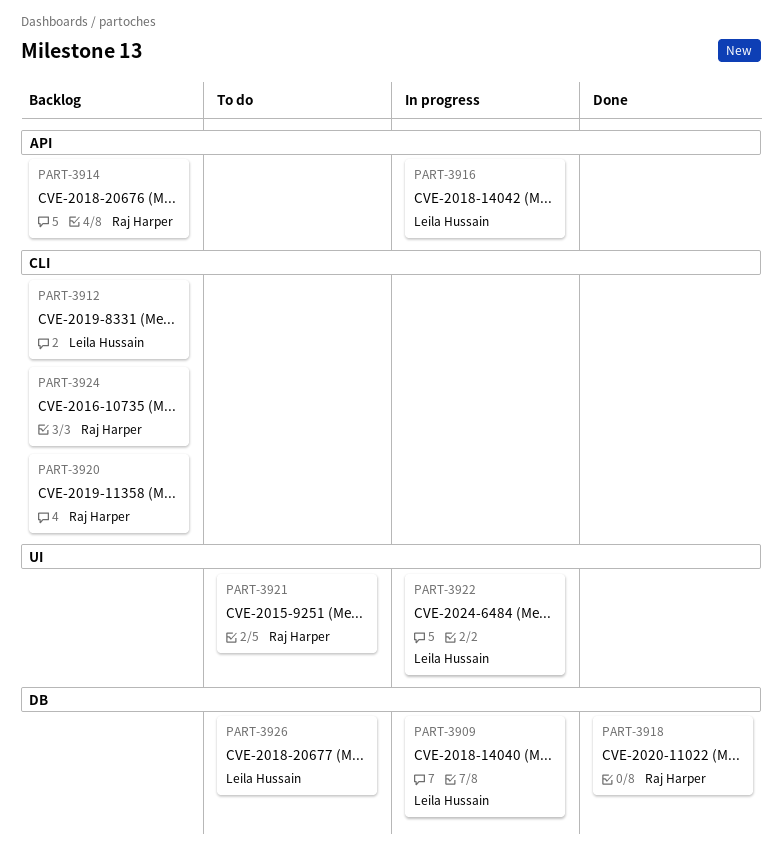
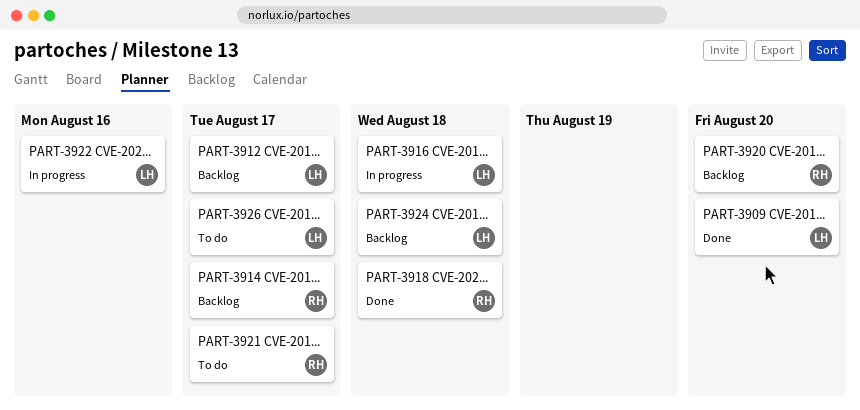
PART-3909, status: In progress -> Done
PART-3924, owner: Raj Harper -> Leila Hussain

